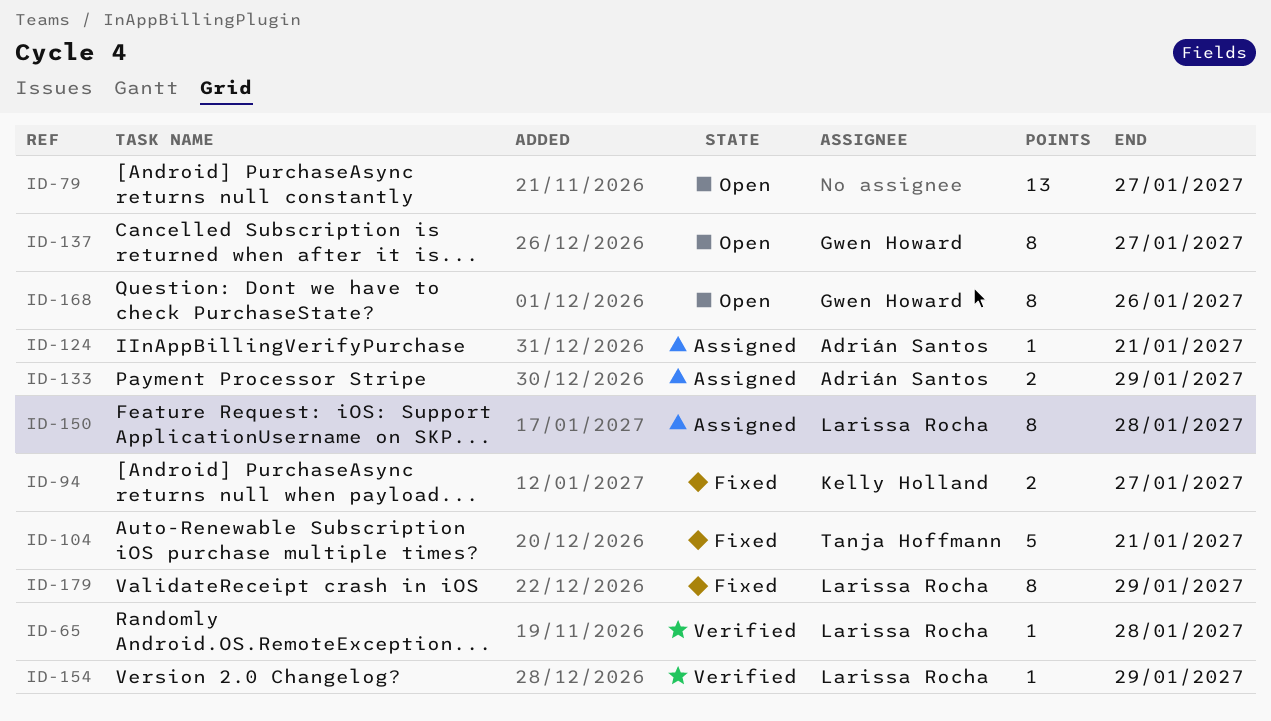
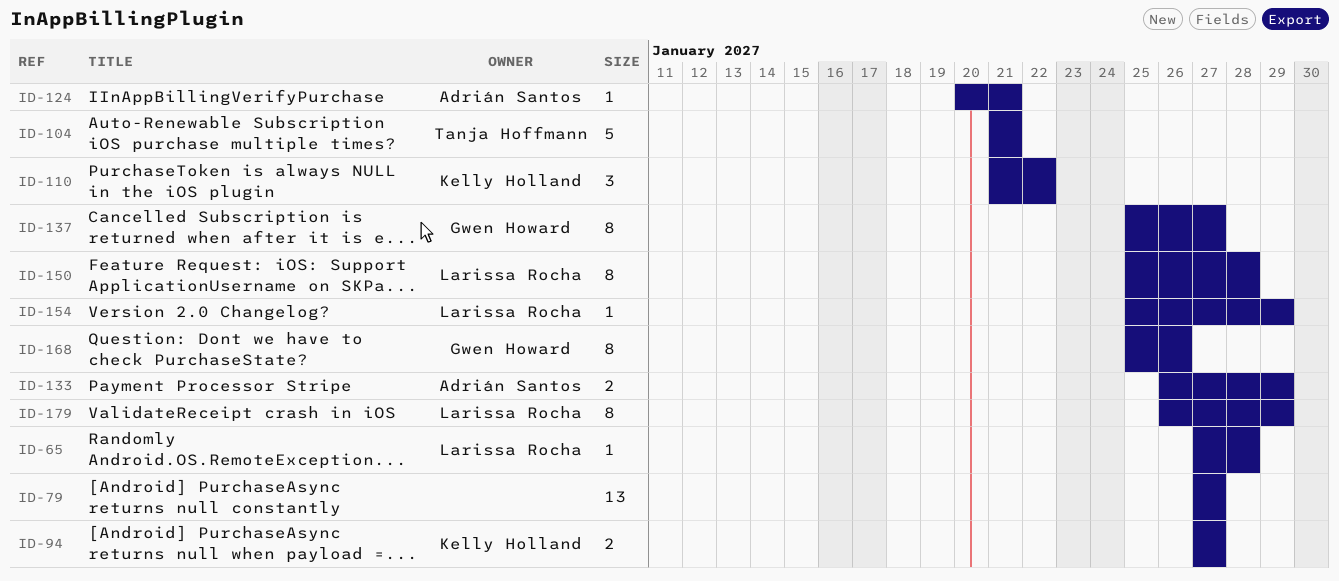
ID-110: none -> present

